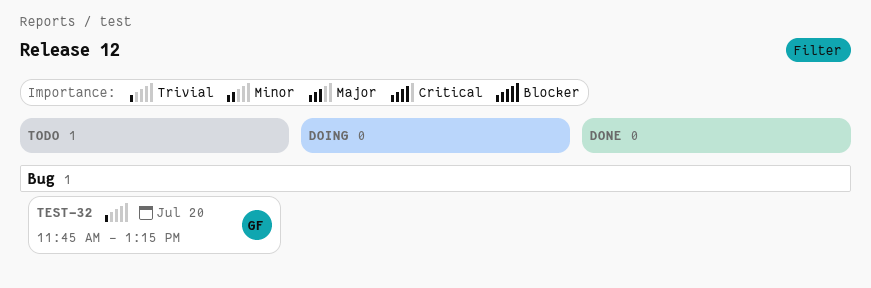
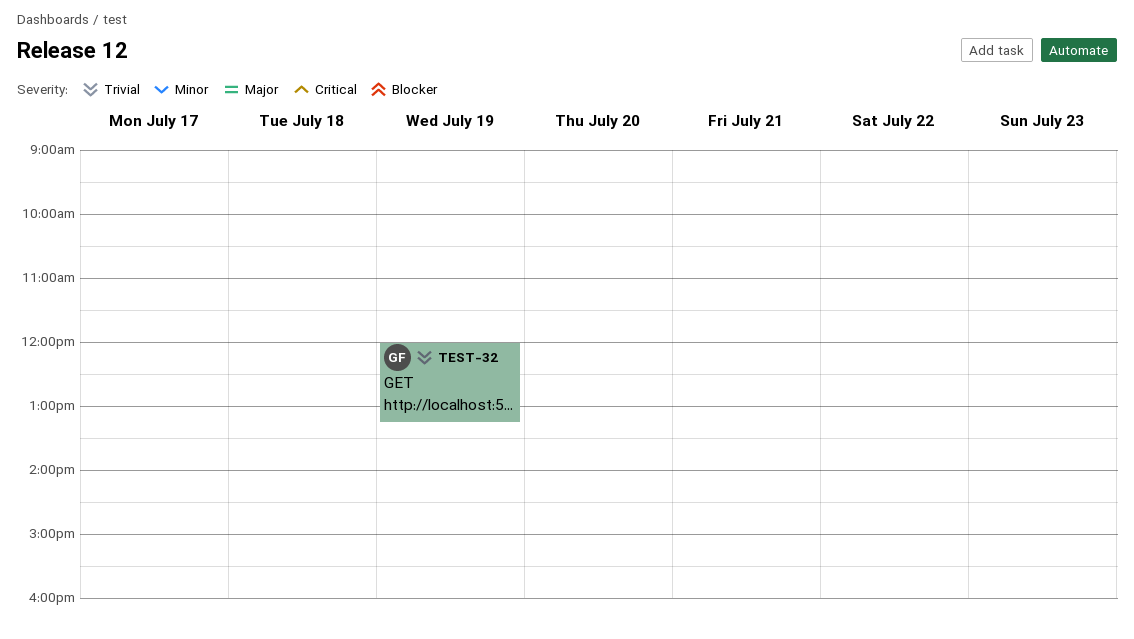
TEST-32, day: Jul 20 -> Jul 19
TEST-32, begins: 11:45 -> 12:00

